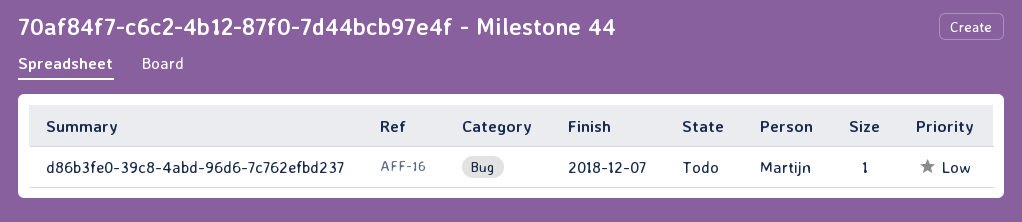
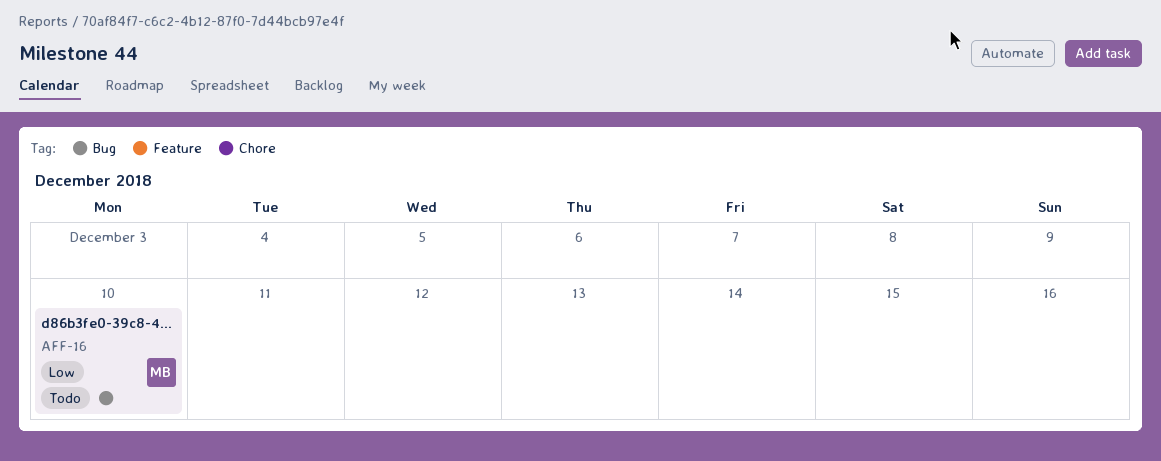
AFF-16, due: Dec 7 -> Dec 10

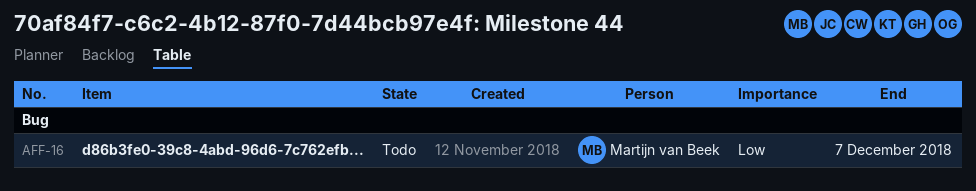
AFF-16, due: Dec 10 -> Dec 7

